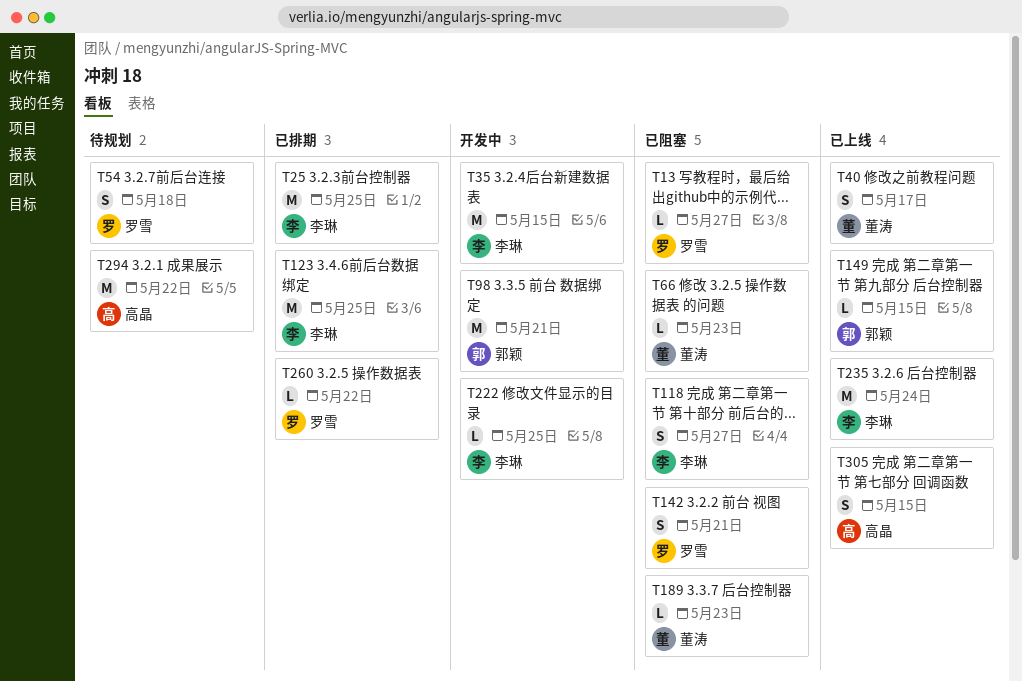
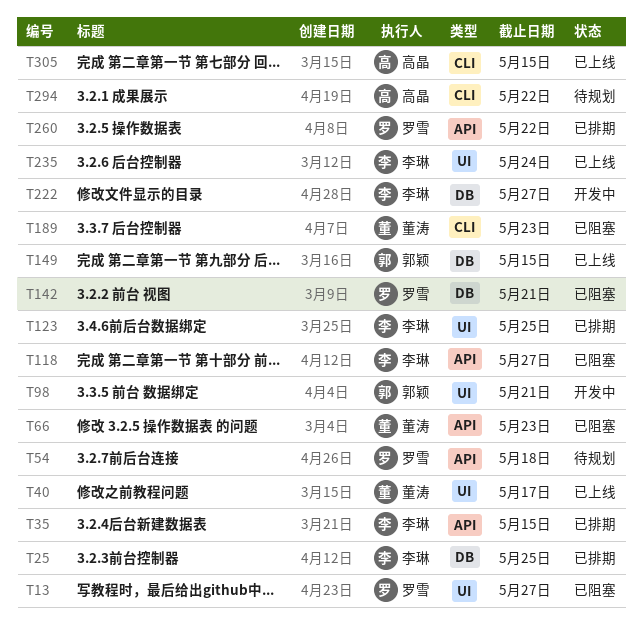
T35, status: 开发中 -> 已排期
T222, due: May 25 -> May 27

